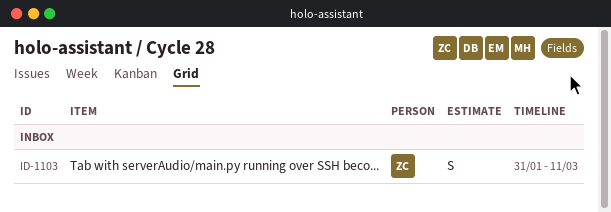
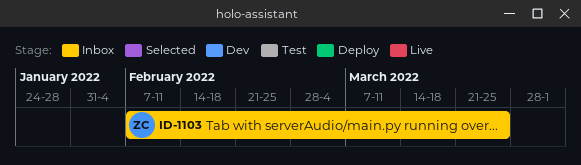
ID-1103, start: Jan 31 -> Feb 7
ID-1103, due: Mar 11 -> Mar 25

